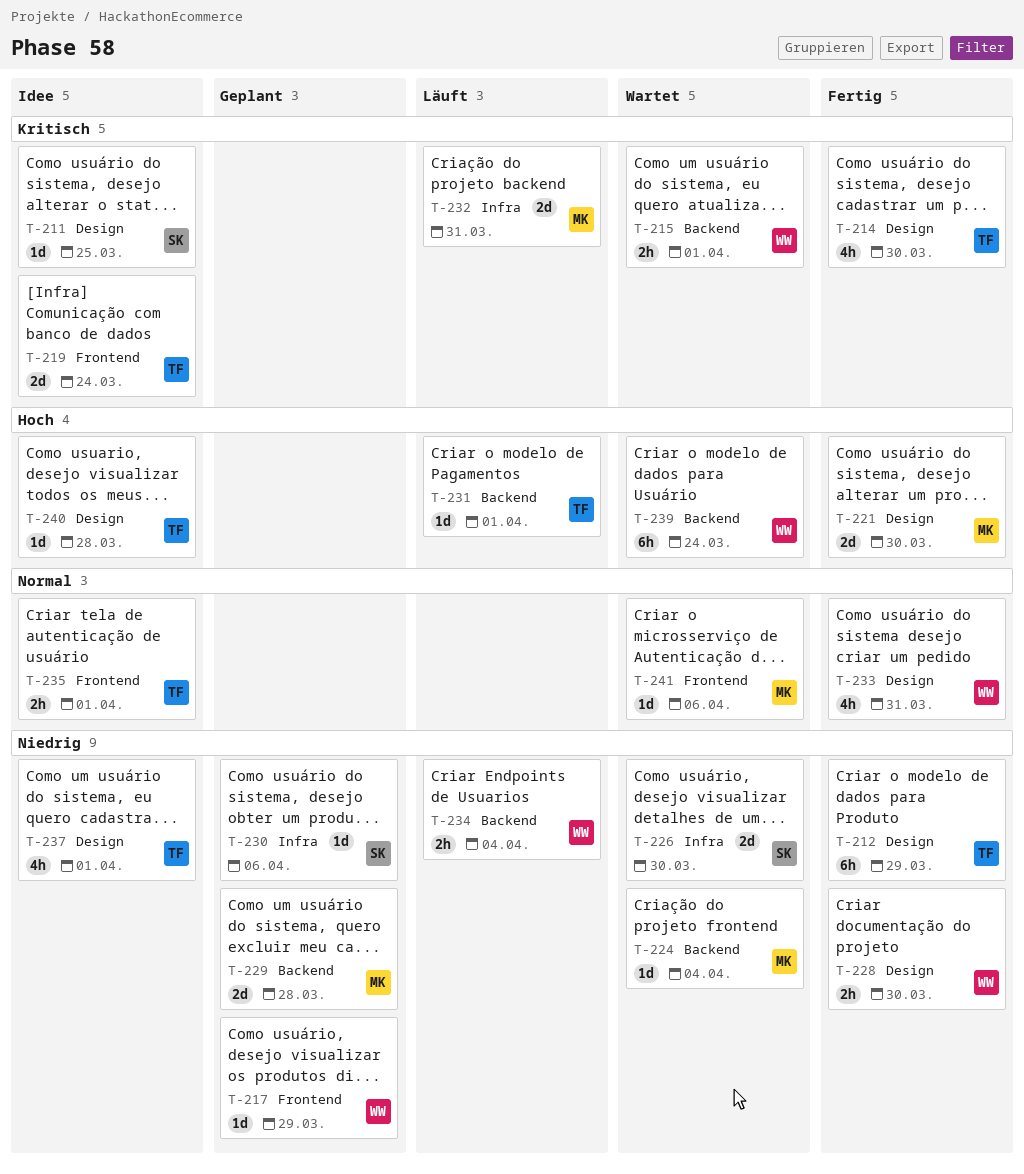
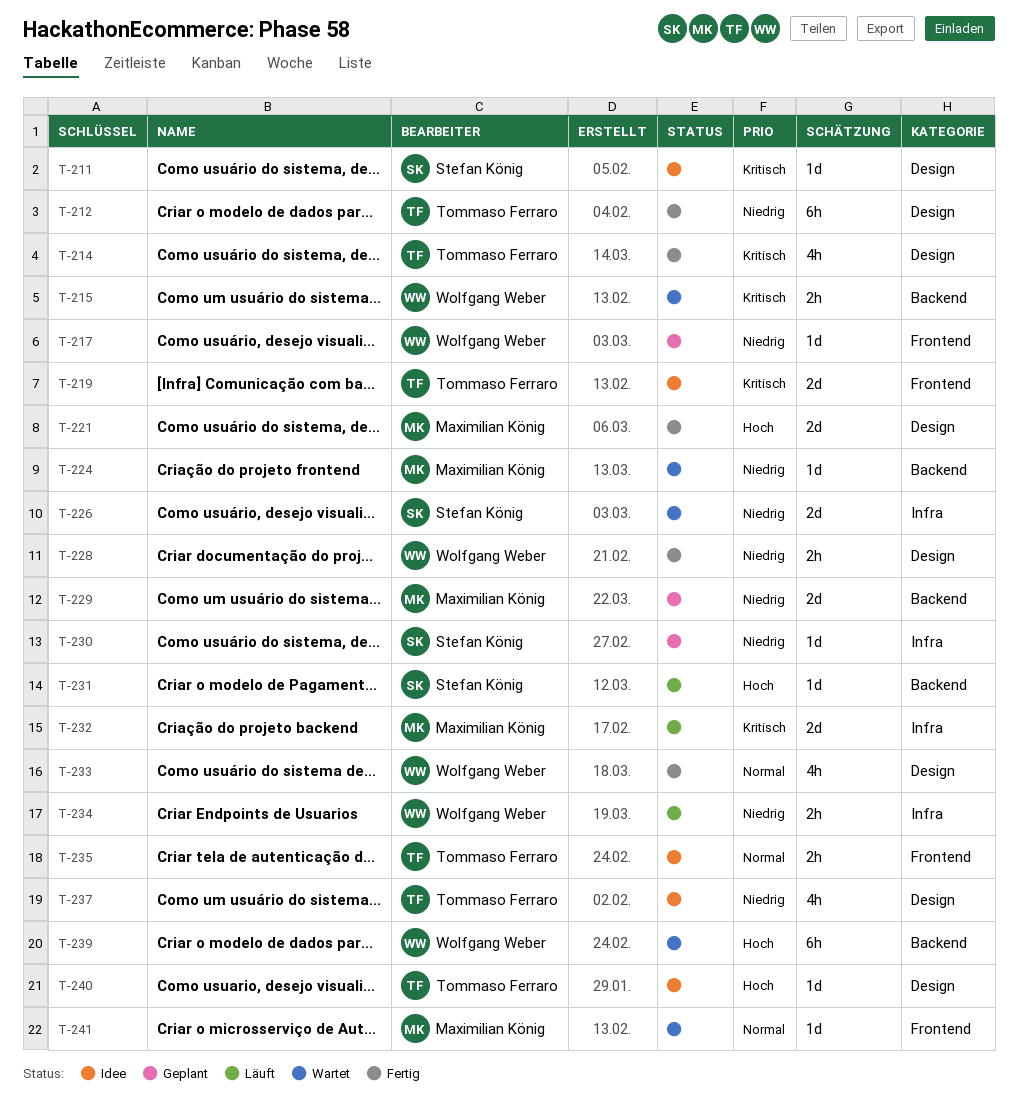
T-231, owner: Tommaso Ferraro -> Stefan König
T-234, label: Backend -> Infra

